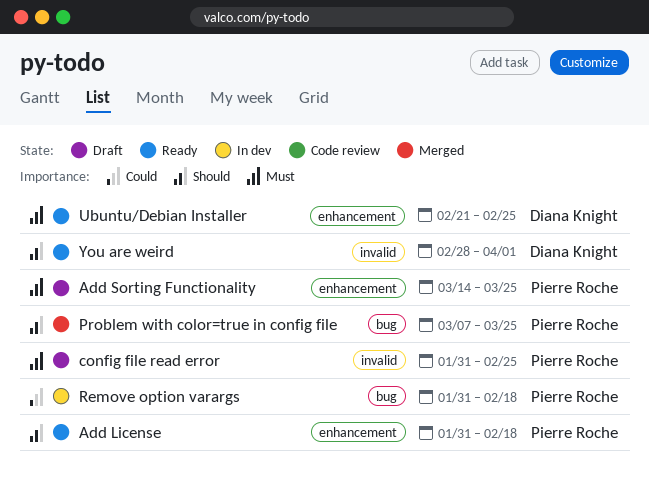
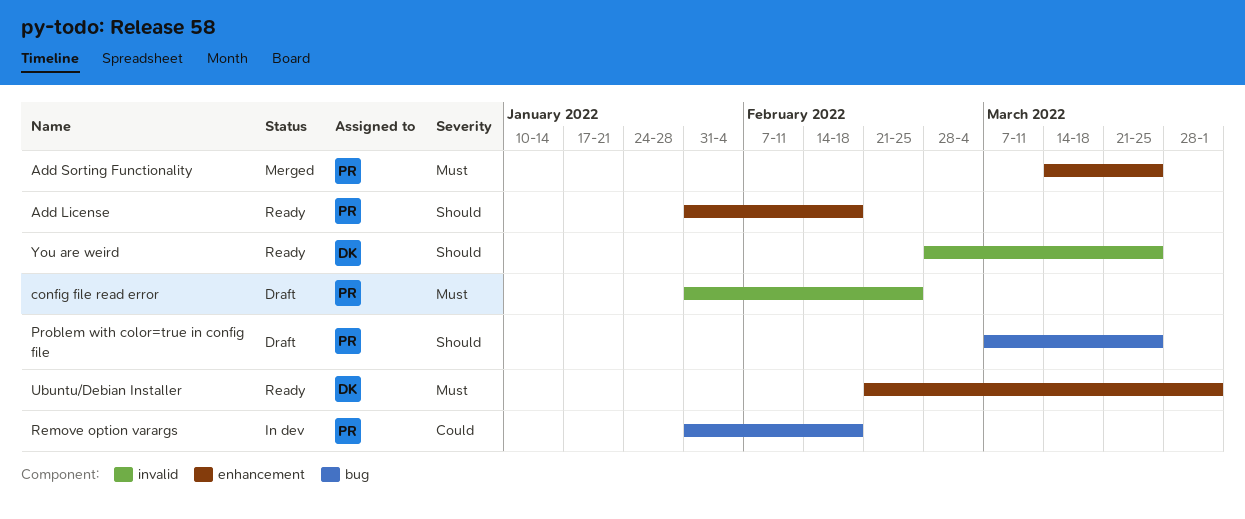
Add Sorting Functionality, status: Draft -> Merged
Problem with color=true in config file, status: Merged -> Draft
Ubuntu/Debian Installer, due: Feb 25 -> Apr 1
You are weird, due: Apr 1 -> Mar 25

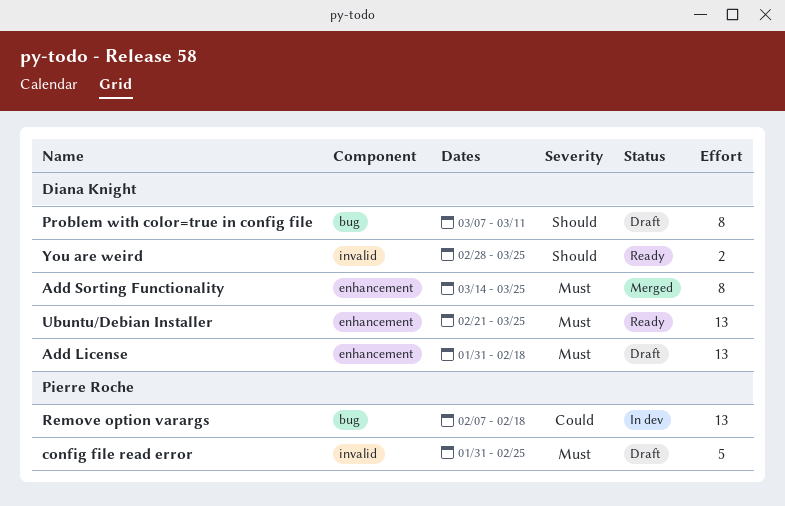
Add License, status: Ready -> Draft
Add License, owner: Pierre Roche -> Diana Knight
Add License, priority: Should -> Must
Add Sorting Functionality, owner: Pierre Roche -> Diana Knight
Problem with color=true in config file, owner: Pierre Roche -> Diana Knight
Problem with color=true in config file, due: Mar 25 -> Mar 11
Remove option varargs, start: Jan 31 -> Feb 7
Ubuntu/Debian Installer, due: Apr 1 -> Mar 25

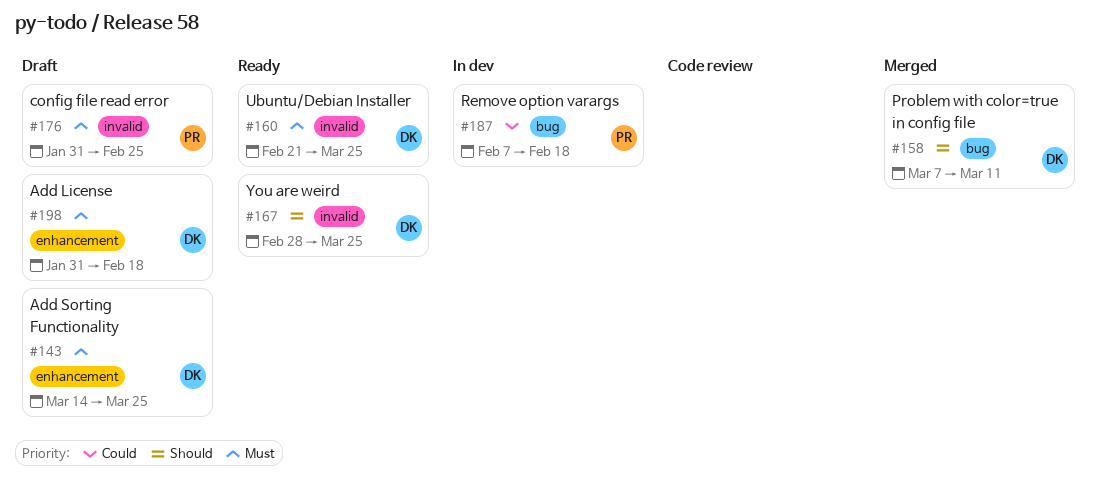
Add Sorting Functionality, status: Merged -> Draft
Problem with color=true in config file, status: Draft -> Merged
Ubuntu/Debian Installer, label: enhancement -> invalid

